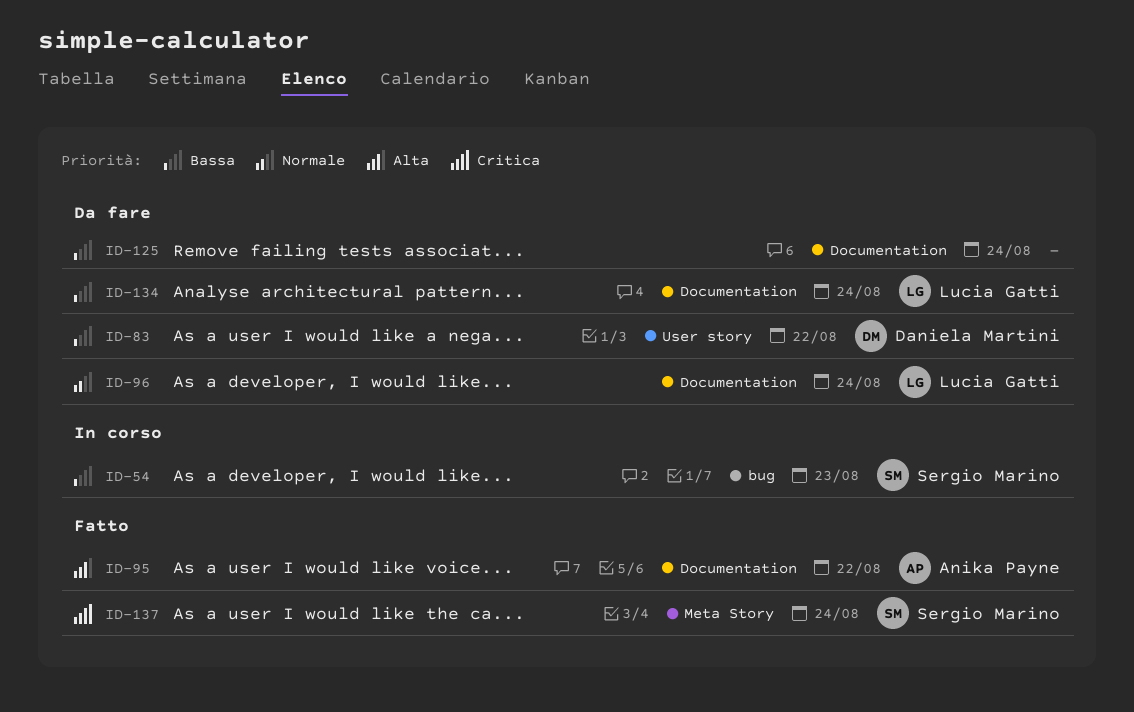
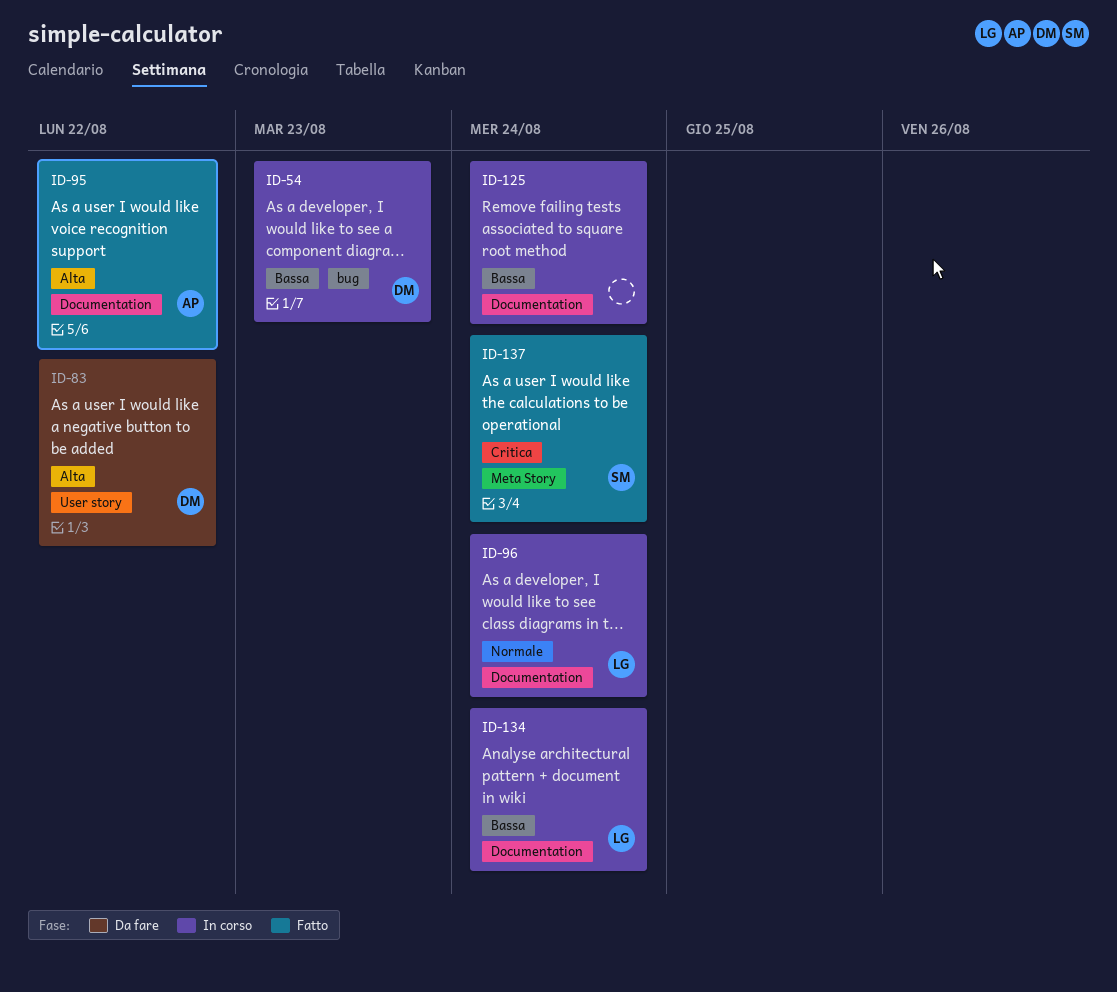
ID-54, owner: Sergio Marino -> Daniela Martini
ID-83, priority: Bassa -> Alta
ID-96, status: Da fare -> In corso
ID-125, status: Da fare -> In corso
ID-134, status: Da fare -> In corso

